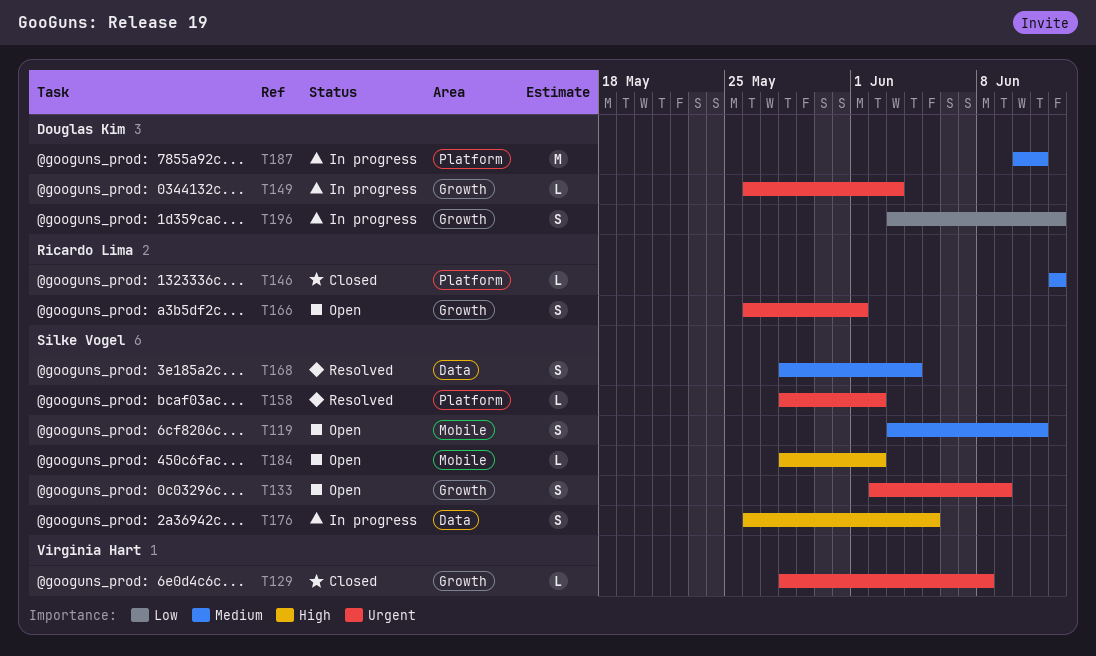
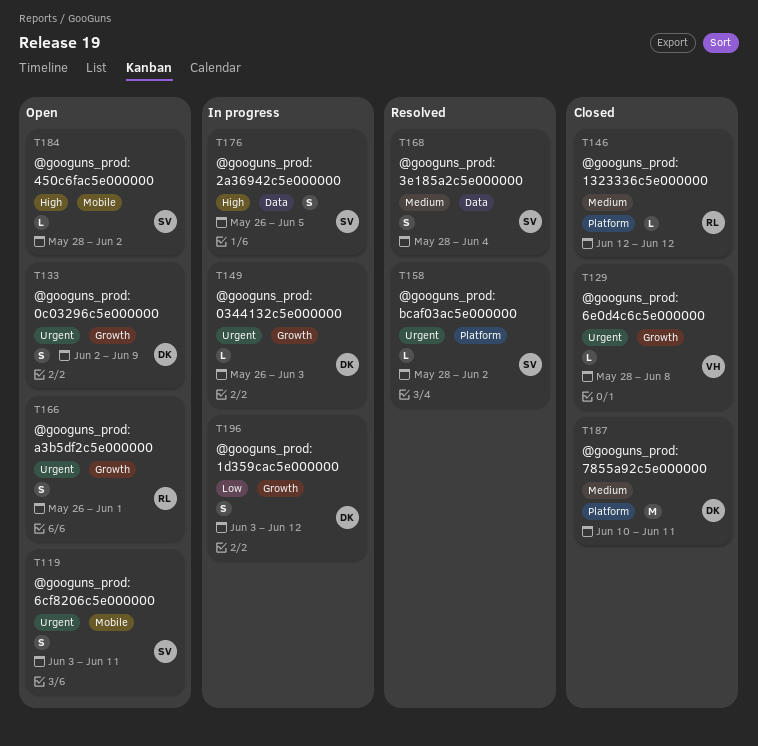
T119, priority: Medium -> Urgent
T133, owner: Silke Vogel -> Douglas Kim
T187, status: In progress -> Closed

